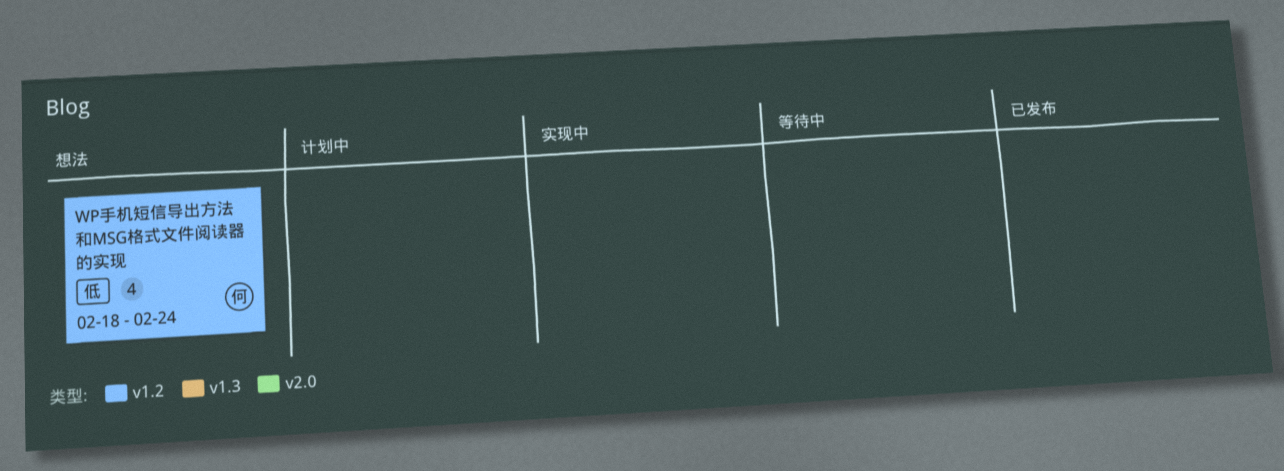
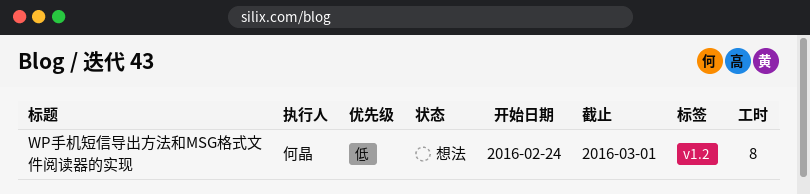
WP手机短信导出方法和MSG格式文件阅读器的实现, estimate: 4 -> 8
WP手机短信导出方法和MSG格式文件阅读器的实现, start: Feb 18 -> Feb 24
WP手机短信导出方法和MSG格式文件阅读器的实现, due: Feb 24 -> Mar 1

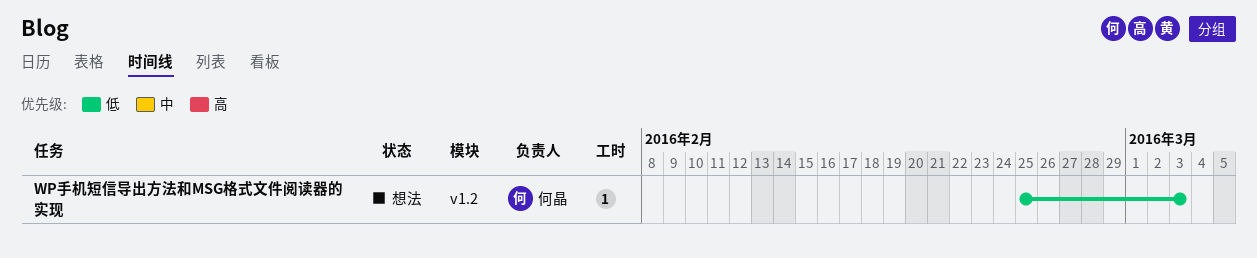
WP手机短信导出方法和MSG格式文件阅读器的实现, estimate: 8 -> 1
WP手机短信导出方法和MSG格式文件阅读器的实现, start: Feb 24 -> Feb 25
WP手机短信导出方法和MSG格式文件阅读器的实现, due: Mar 1 -> Mar 3

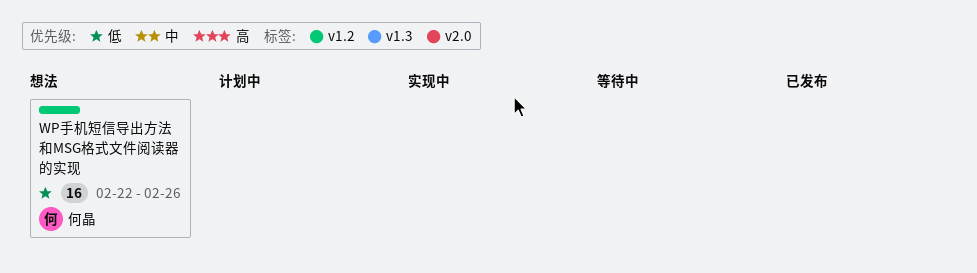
WP手机短信导出方法和MSG格式文件阅读器的实现, estimate: 1 -> 16
WP手机短信导出方法和MSG格式文件阅读器的实现, start: Feb 25 -> Feb 22
WP手机短信导出方法和MSG格式文件阅读器的实现, due: Mar 3 -> Feb 26

